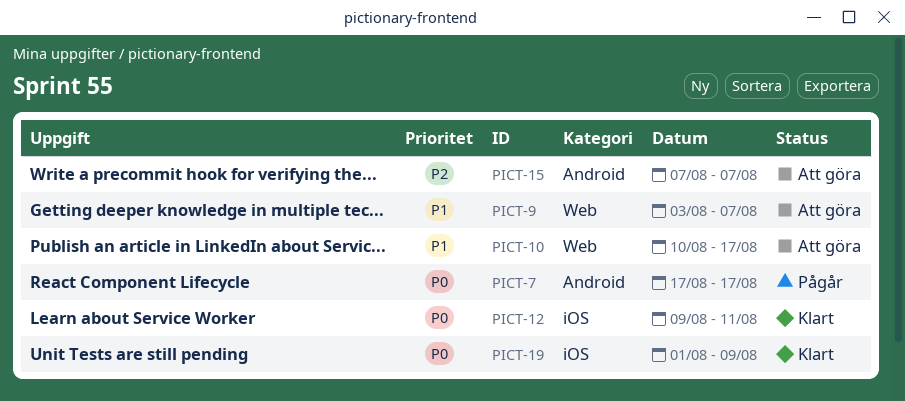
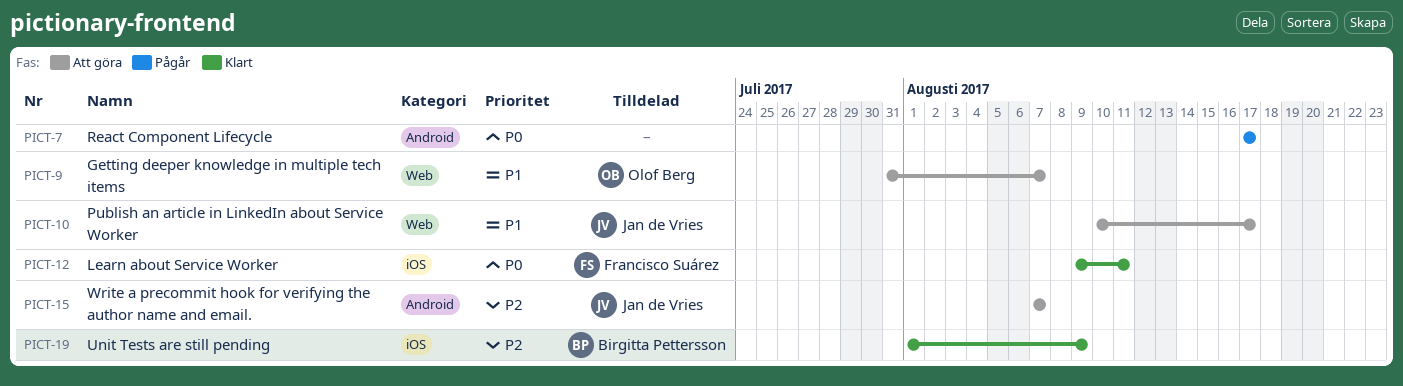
PICT-9, start: Aug 3 -> Jul 31
PICT-19, priority: P0 -> P2

